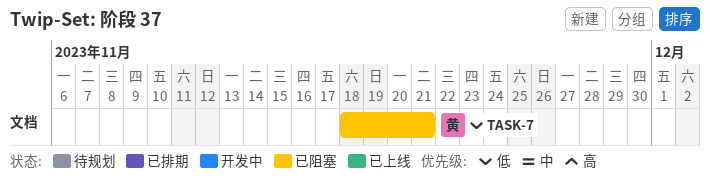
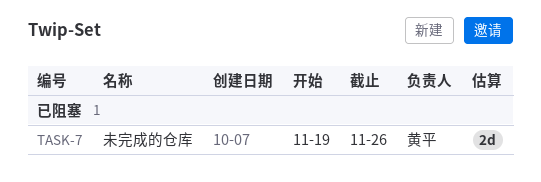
TASK-7, start: Nov 18 -> Nov 19
TASK-7, due: Nov 21 -> Nov 26

